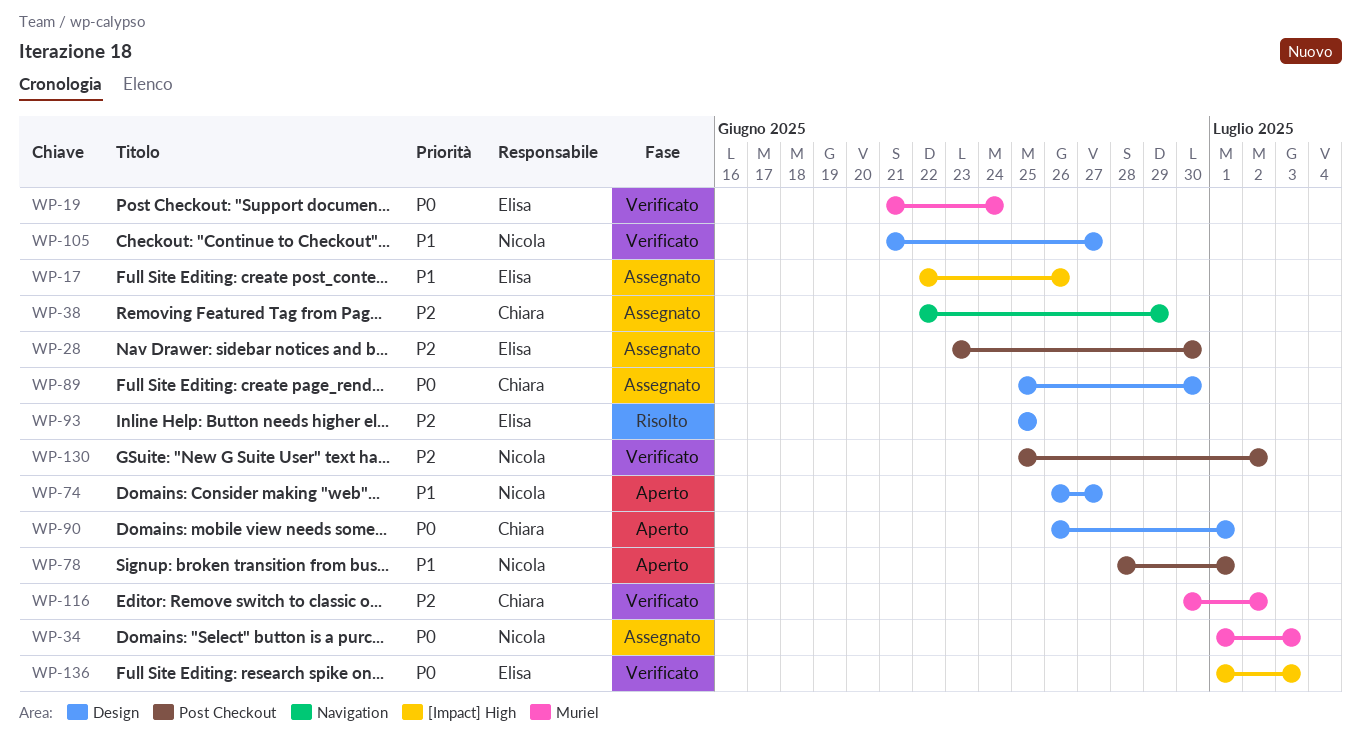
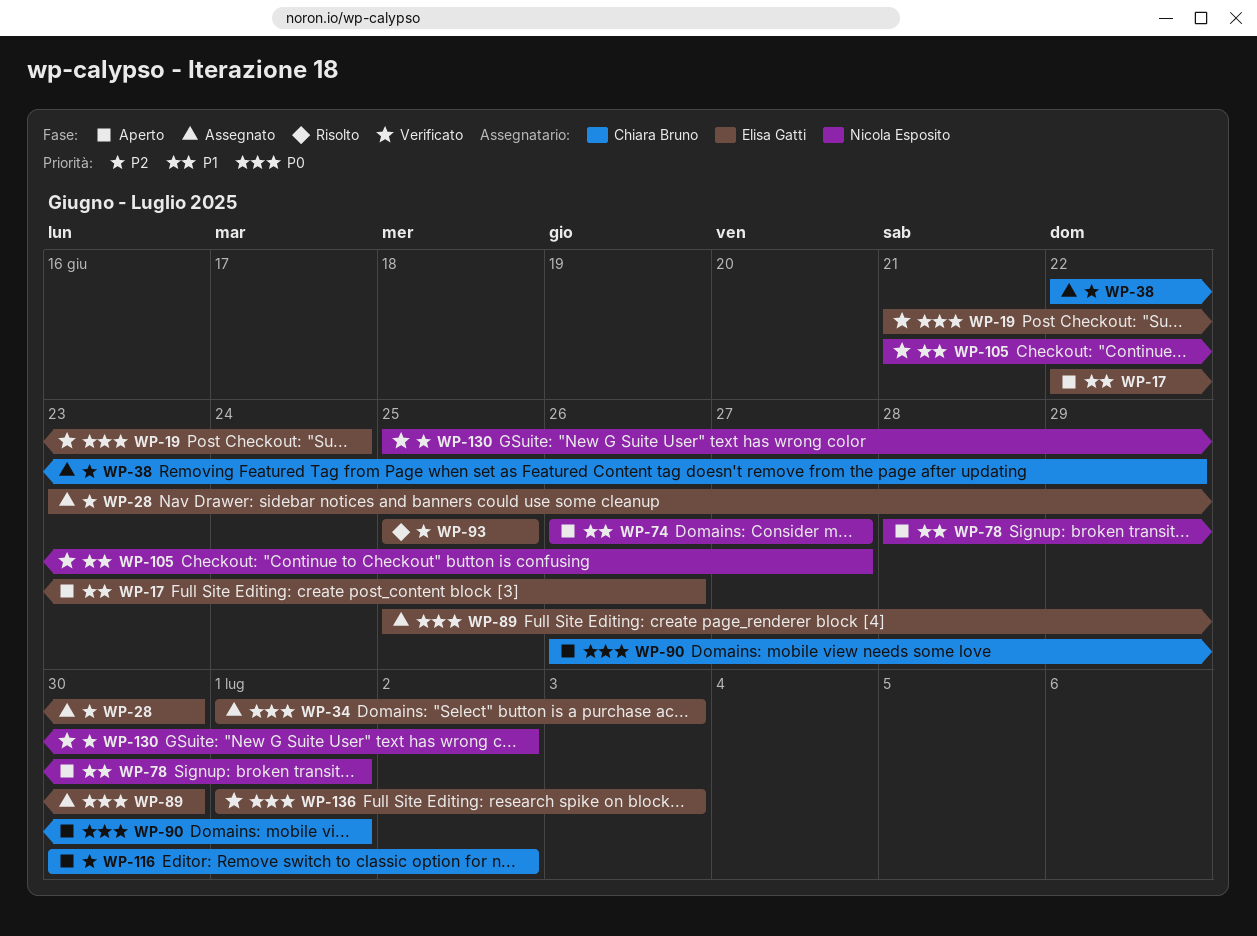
WP-17, status: Assegnato -> Aperto
WP-34, owner: Nicola Esposito -> Elisa Gatti
WP-89, owner: Chiara Bruno -> Elisa Gatti
WP-116, status: Verificato -> Aperto

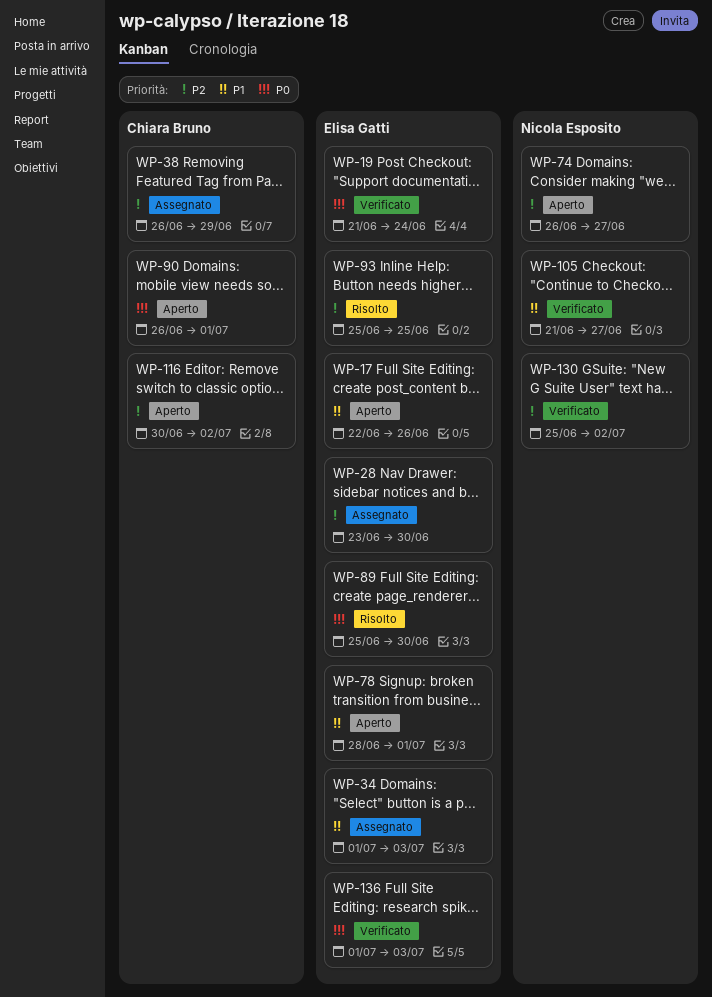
WP-34, priority: P0 -> P1
WP-38, start: Jun 22 -> Jun 26
WP-74, priority: P1 -> P2
WP-78, owner: Nicola Esposito -> Elisa Gatti
WP-89, status: Assegnato -> Risolto

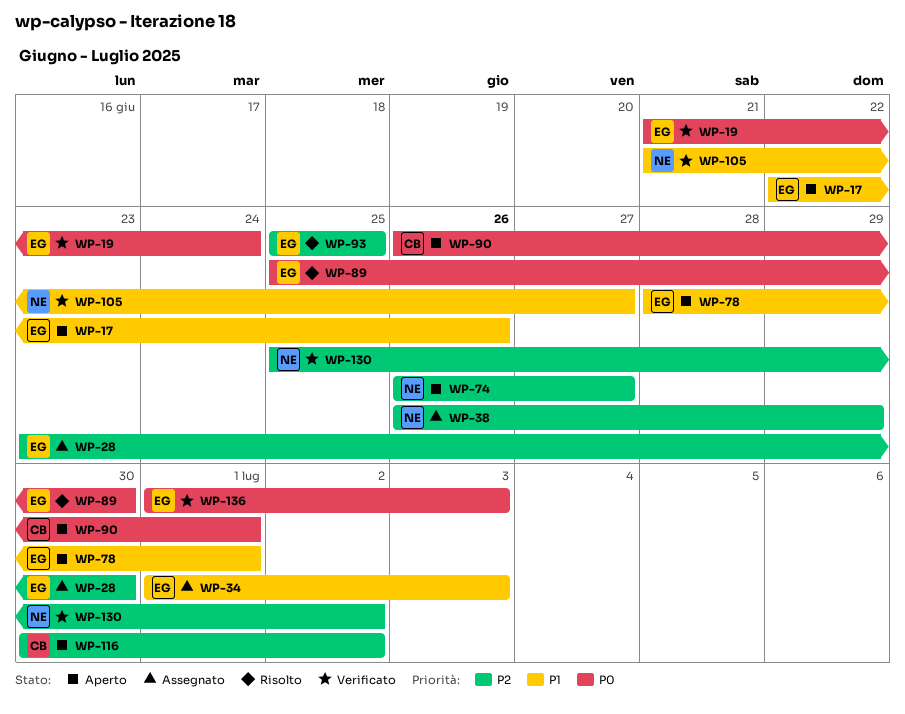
WP-38, owner: Chiara Bruno -> Nicola Esposito

